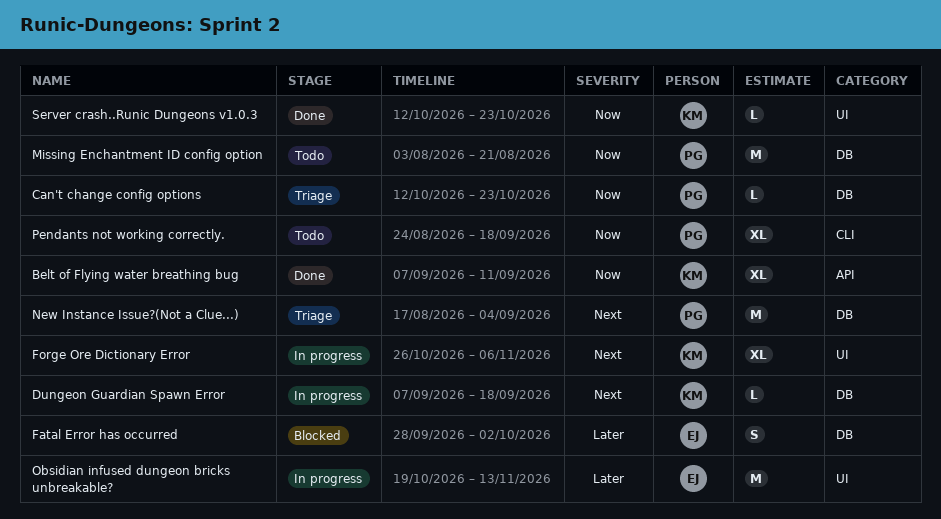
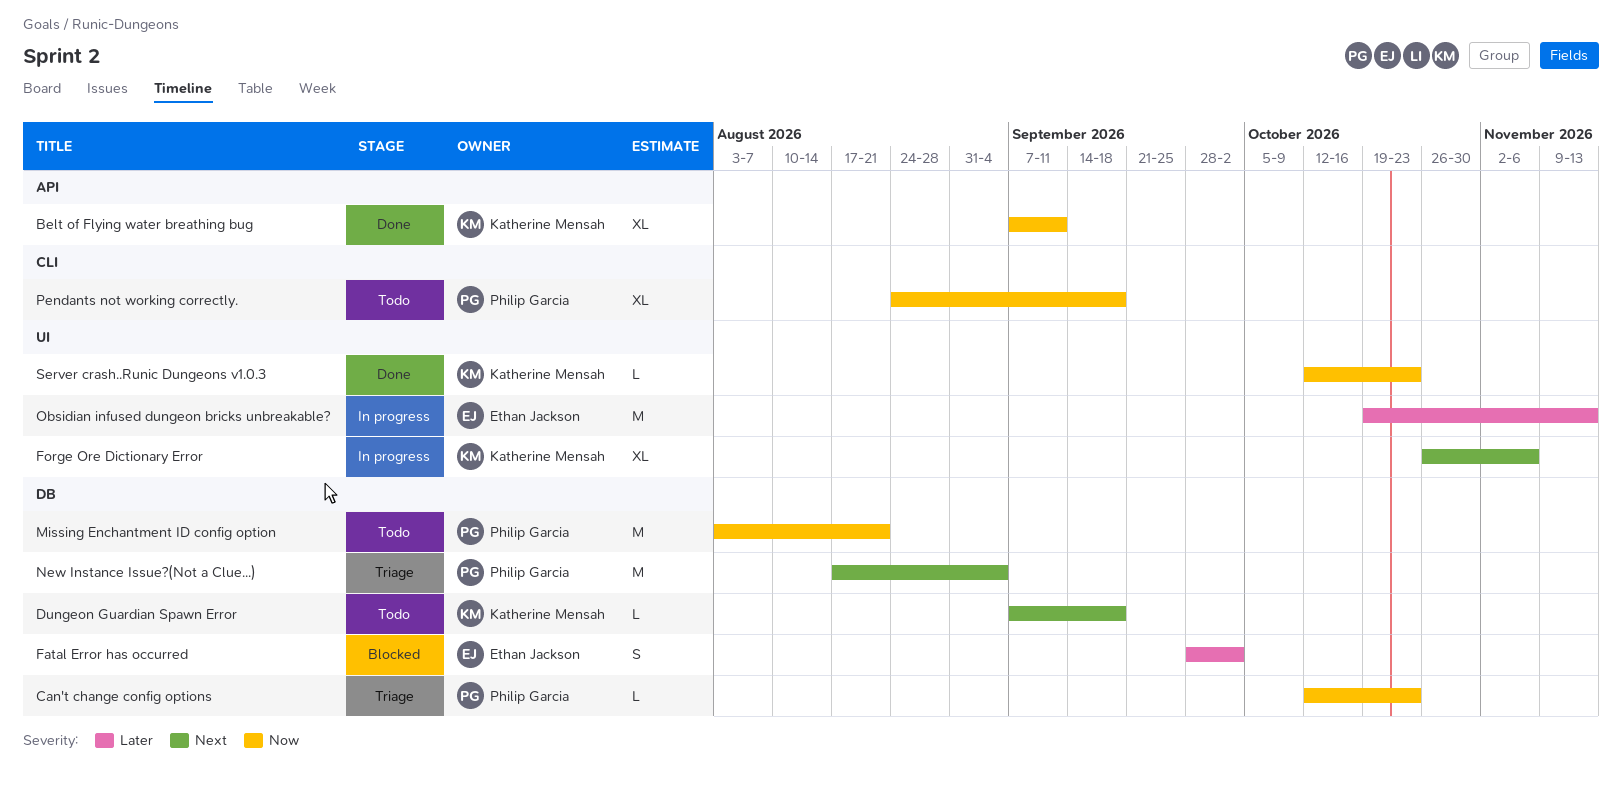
Dungeon Guardian Spawn Error, status: In progress -> Todo

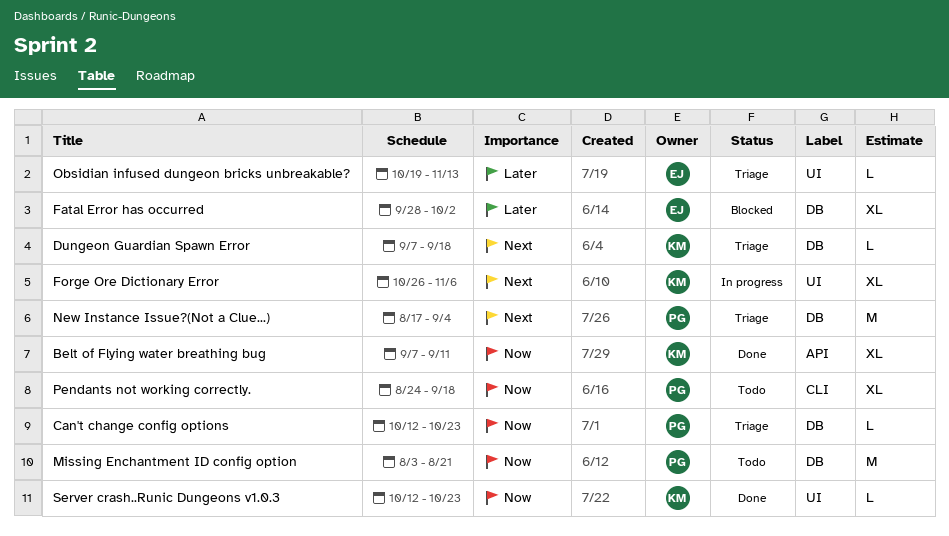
Dungeon Guardian Spawn Error, status: Todo -> Triage
Fatal Error has occurred, estimate: S -> XL
Obsidian infused dungeon bricks unbreakable?, status: In progress -> Triage
Obsidian infused dungeon bricks unbreakable?, estimate: M -> L

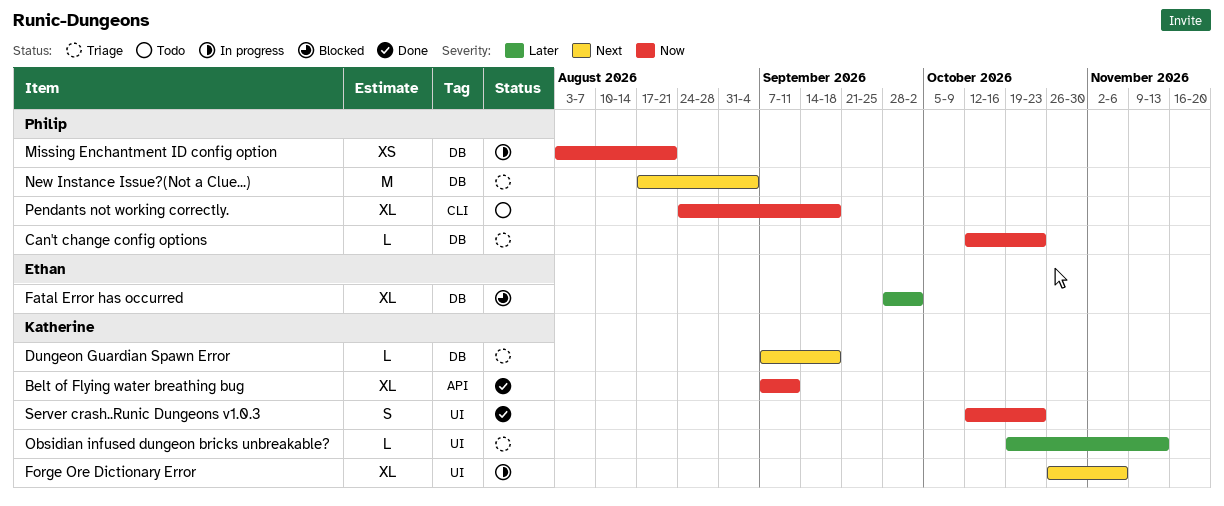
Missing Enchantment ID config option, status: Todo -> In progress
Missing Enchantment ID config option, estimate: M -> XS
Obsidian infused dungeon bricks unbreakable?, owner: Ethan -> Katherine
Server crash..Runic Dungeons v1.0.3, estimate: L -> S

